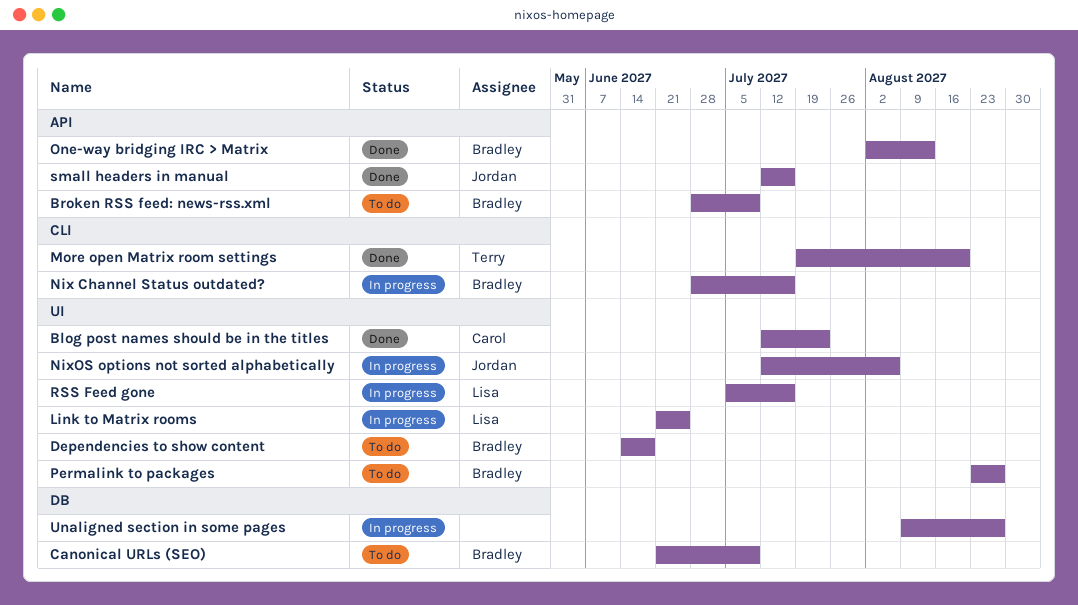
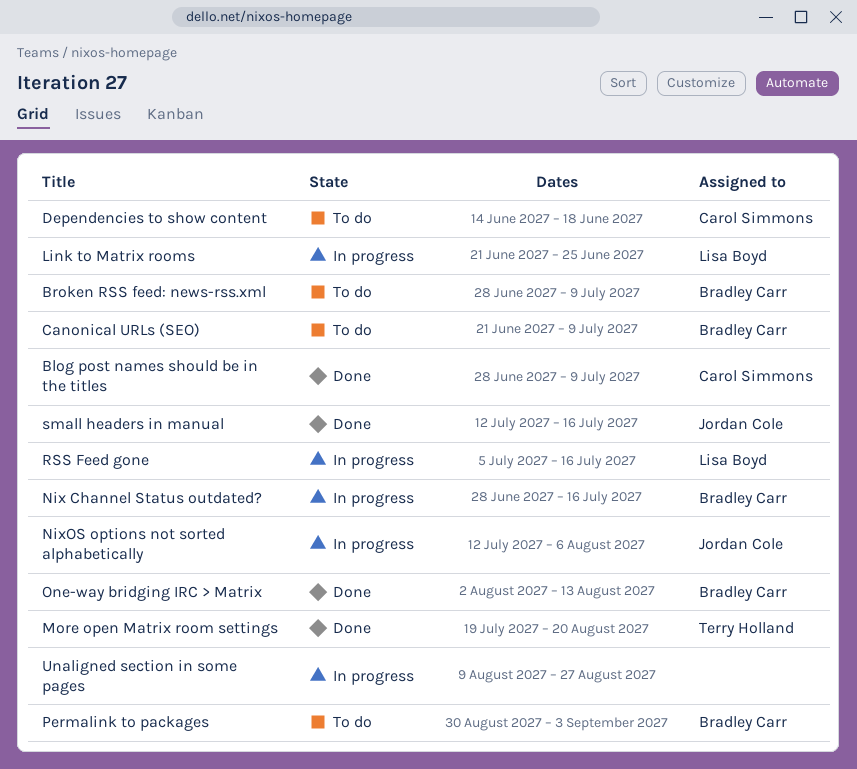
Blog post names should be in the titles, start: Jul 12 -> Jun 28
Blog post names should be in the titles, due: Jul 23 -> Jul 9
Dependencies to show content, owner: Bradley Carr -> Carol Simmons
Permalink to packages, start: Aug 23 -> Aug 30
Permalink to packages, due: Aug 27 -> Sep 3

